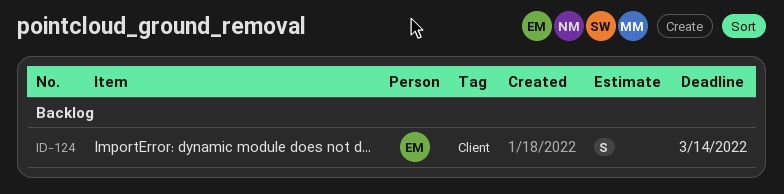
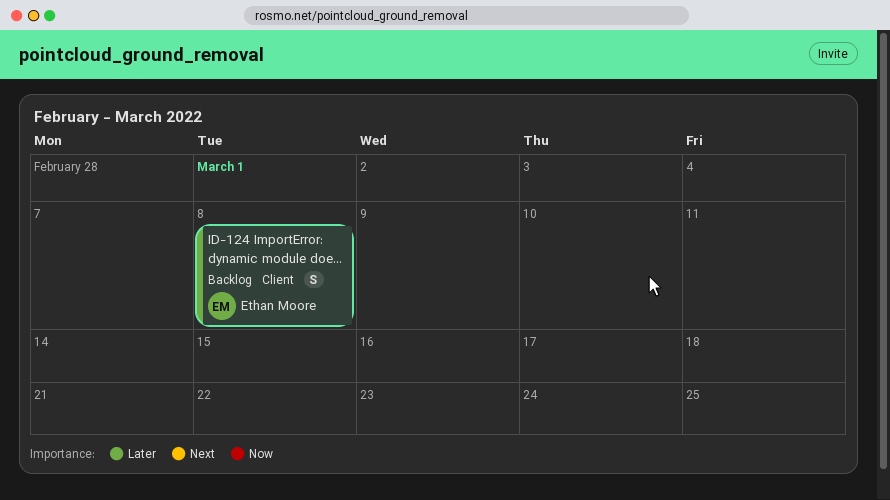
ID-124, due: Mar 14 -> Mar 8

